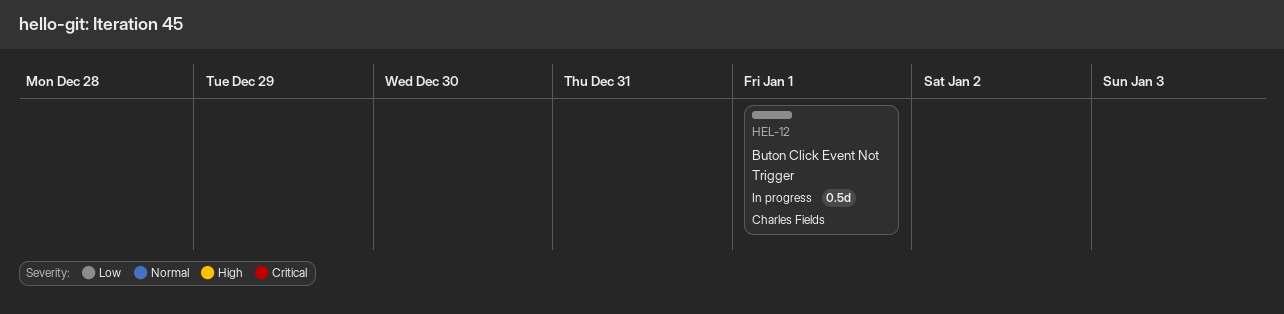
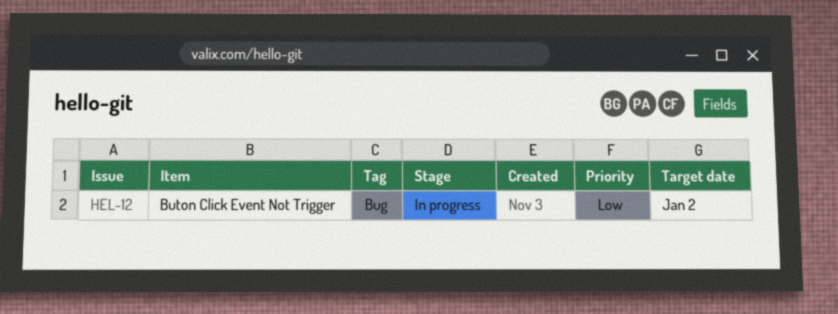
HEL-12, due: Jan 1 -> Jan 2

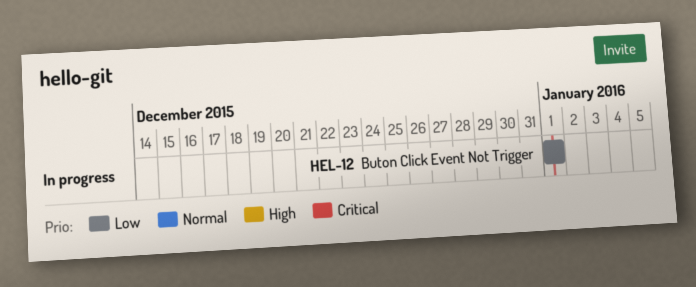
HEL-12, due: Jan 2 -> Jan 1

